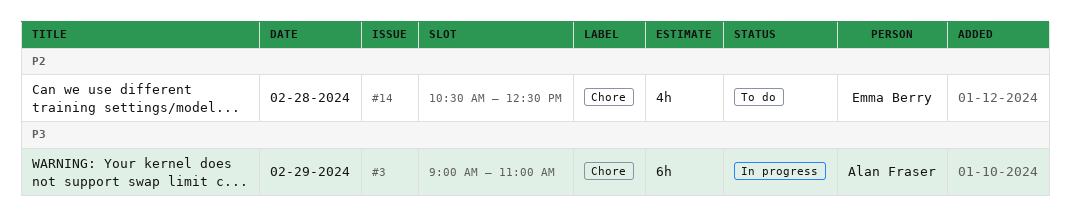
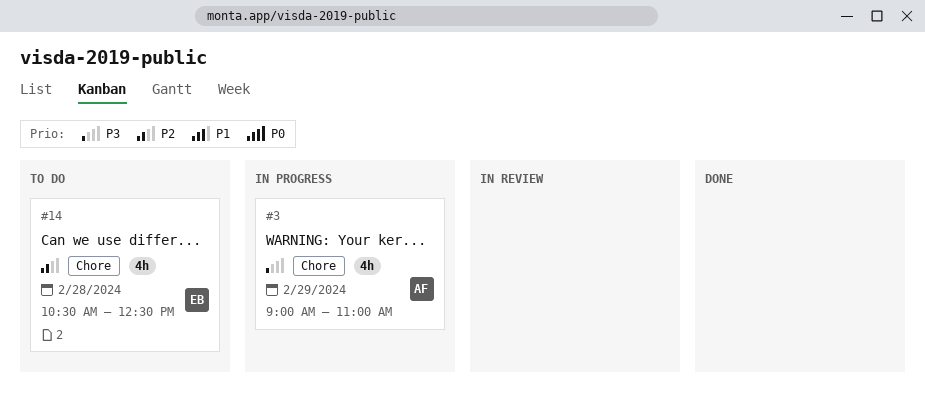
#3, estimate: 6h -> 4h

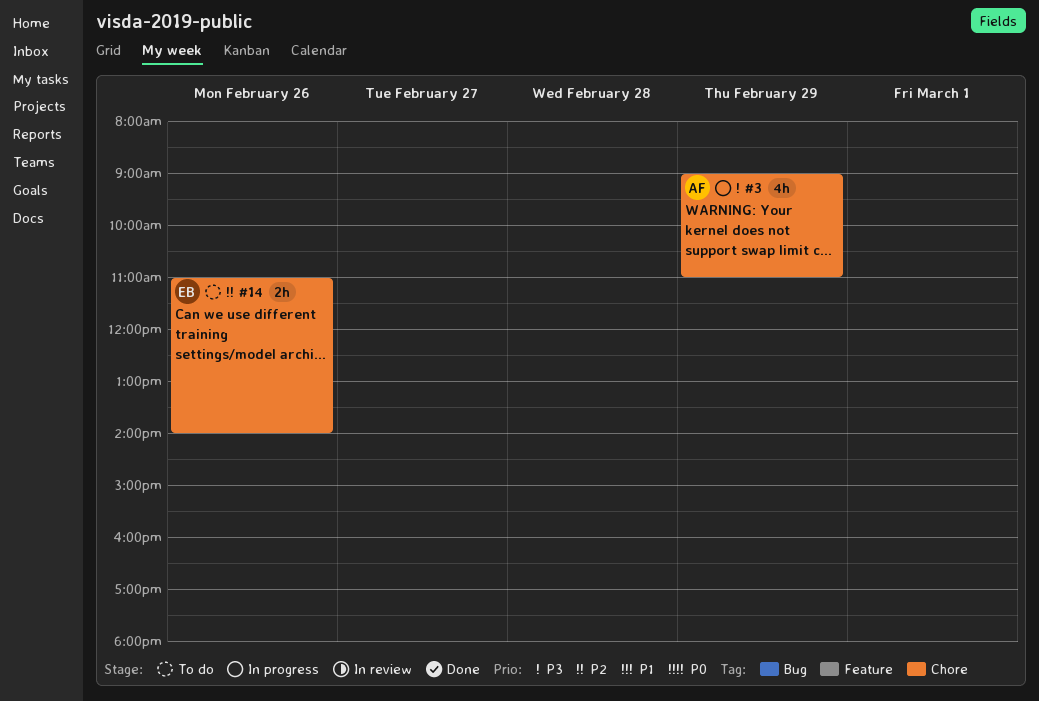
#14, estimate: 4h -> 2h
#14, day: Feb 28 -> Feb 26
#14, begins: 10:30 -> 11:00
#14, ends: 12:30 -> 14:00

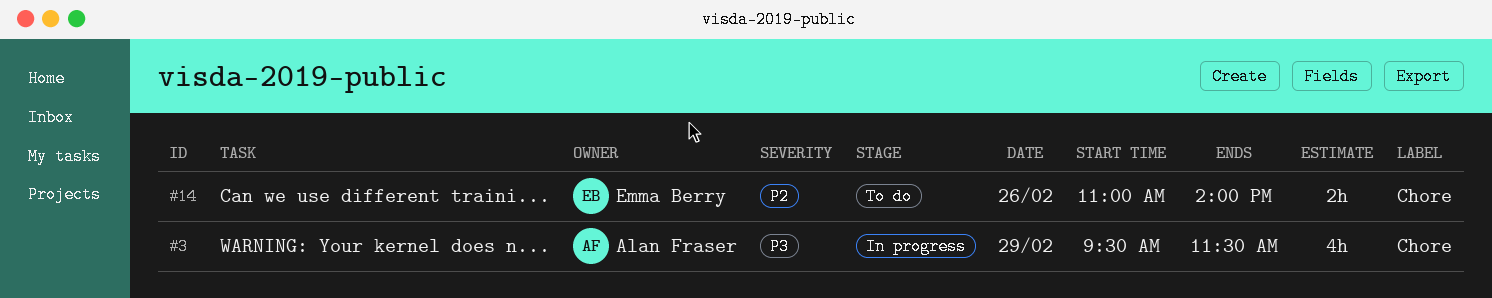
#3, begins: 09:00 -> 09:30
#3, ends: 11:00 -> 11:30

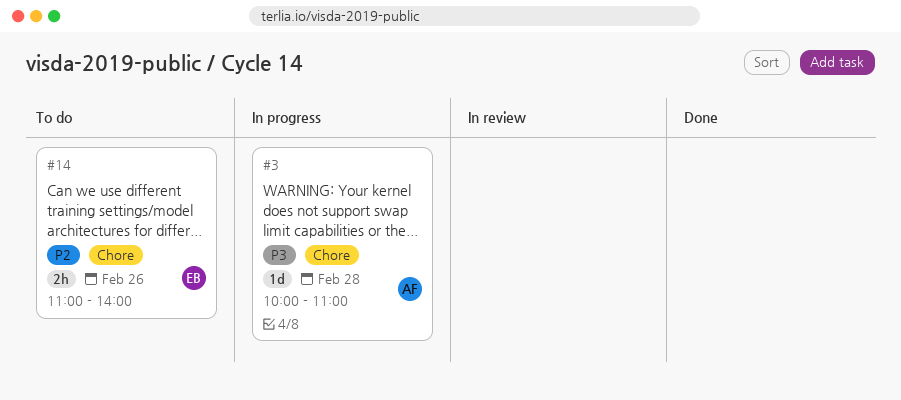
#3, estimate: 4h -> 1d
#3, day: Feb 29 -> Feb 28
#3, begins: 09:30 -> 10:00
#3, ends: 11:30 -> 11:00

